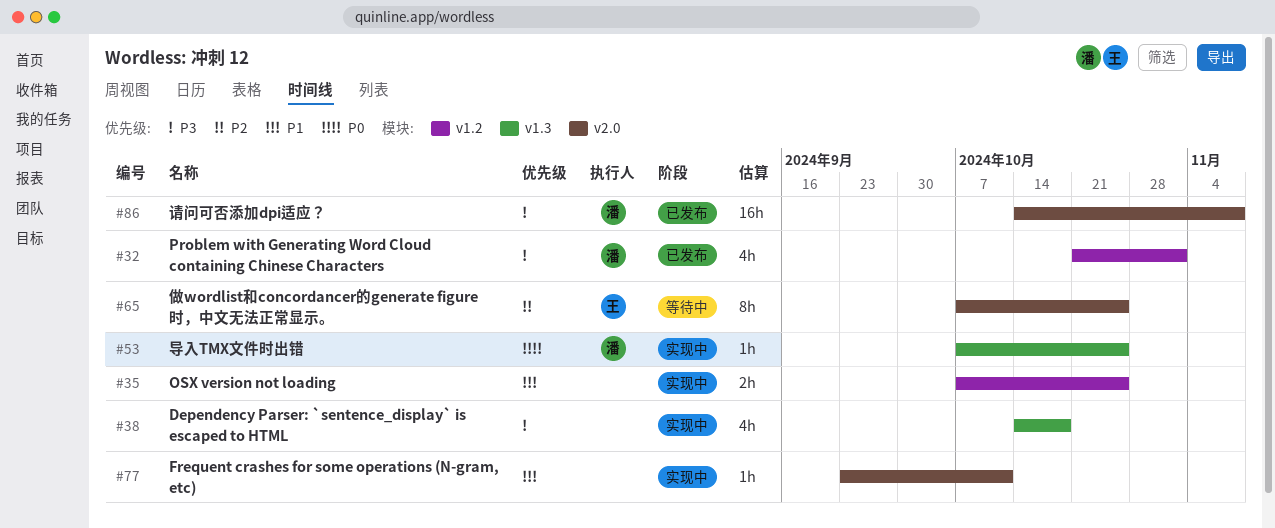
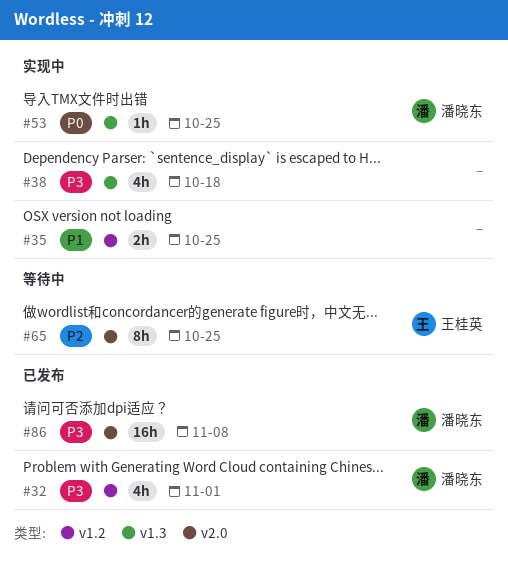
#77: present -> none

